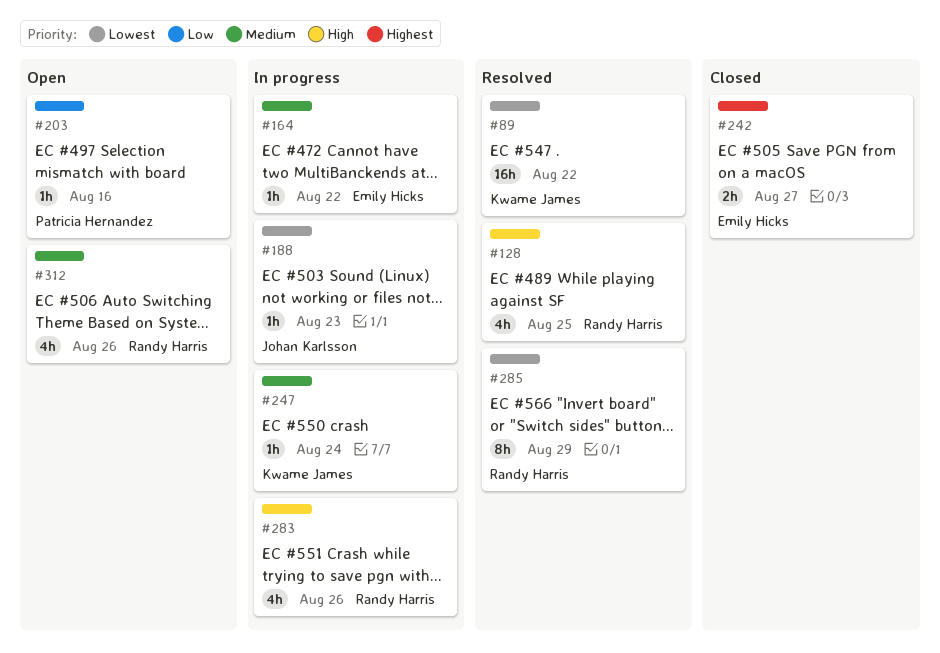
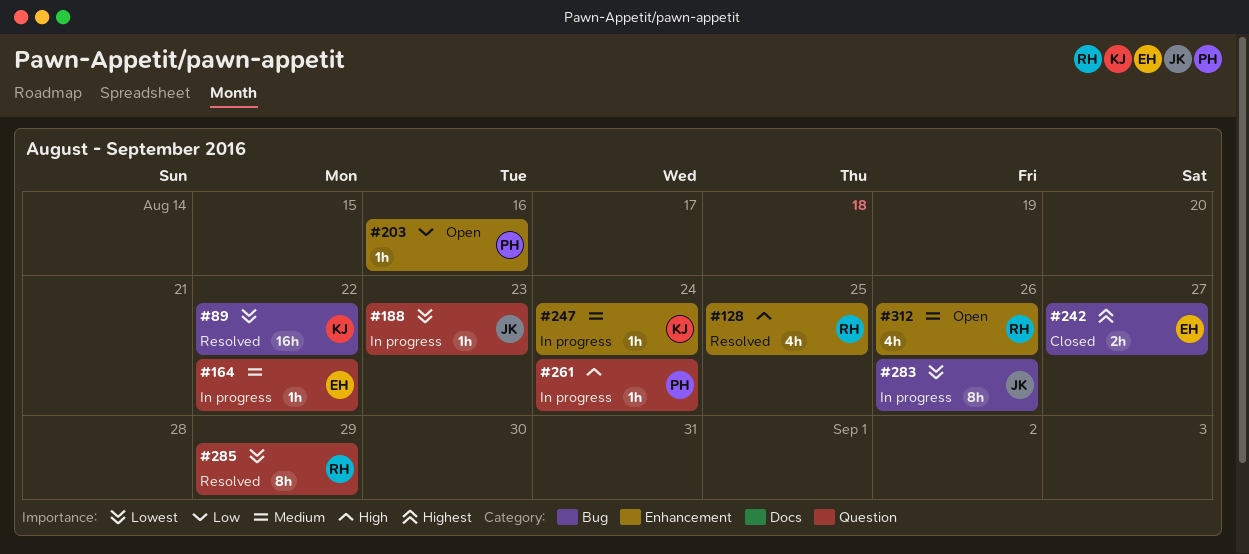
#261: none -> present
#283, owner: Randy Harris -> Johan Karlsson
#283, priority: High -> Lowest
#283, estimate: 4h -> 8h

